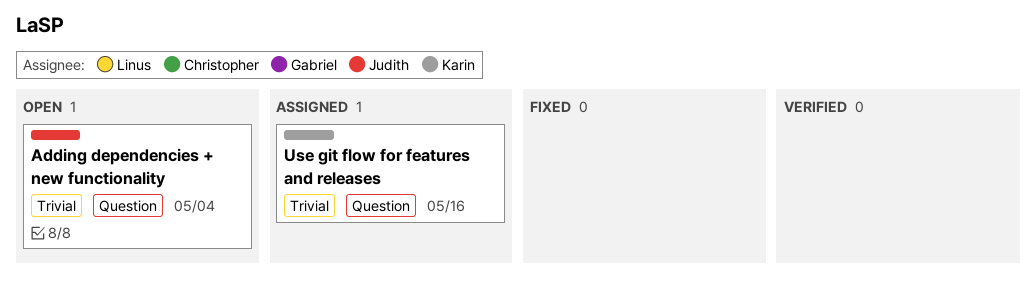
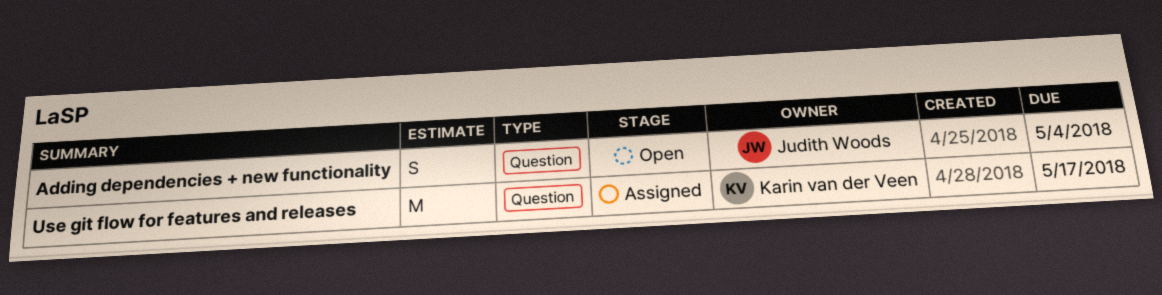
Use git flow for features and releases, due: May 16 -> May 17

